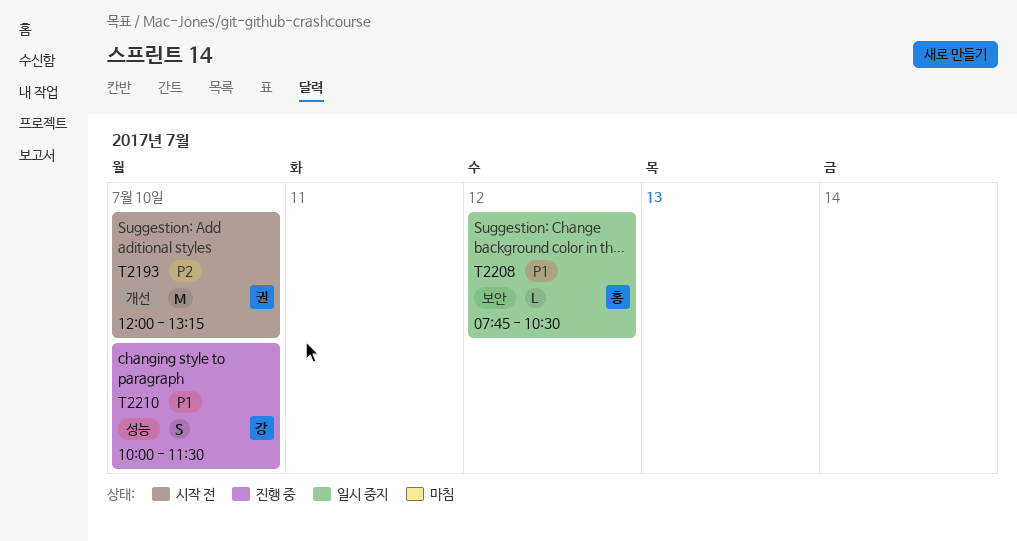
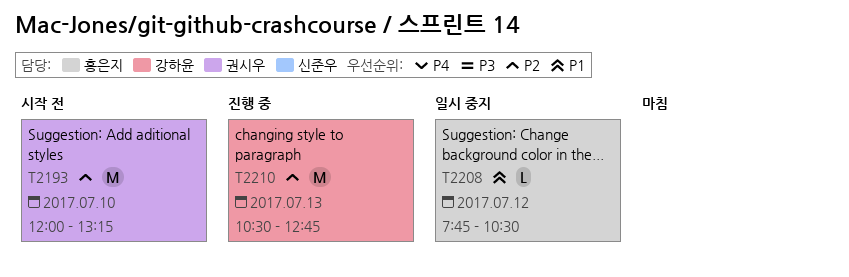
T2210, priority: P1 -> P2
T2210, estimate: S -> M
T2210, day: Jul 10 -> Jul 13
T2210, begins: 10:00 -> 10:30
T2210, ends: 11:30 -> 12:45

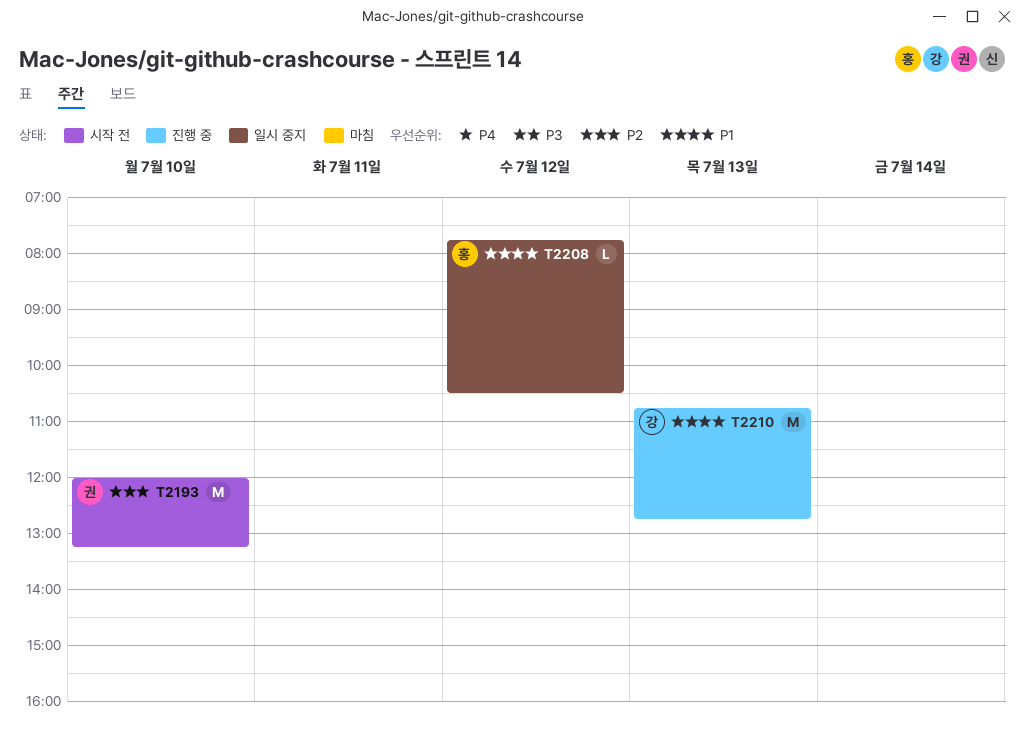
T2210, priority: P2 -> P1
T2210, begins: 10:30 -> 10:45

